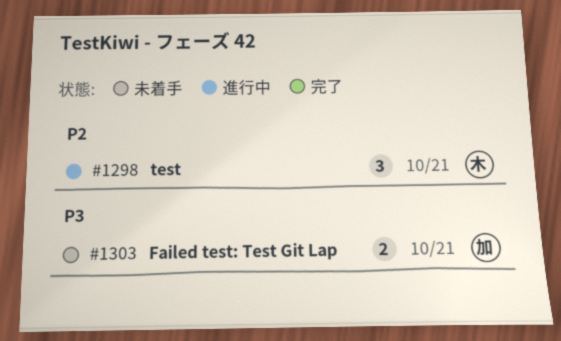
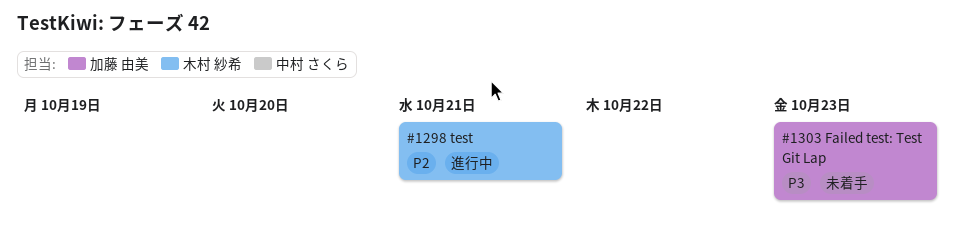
#1303, due: Oct 21 -> Oct 23

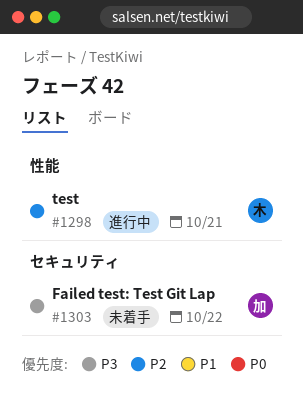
#1303, due: Oct 23 -> Oct 22

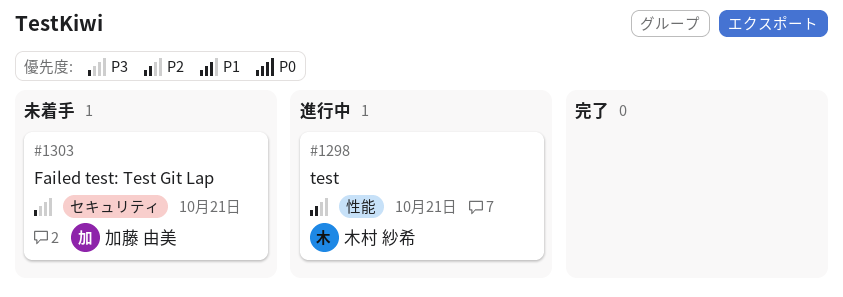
#1303, due: Oct 22 -> Oct 21

